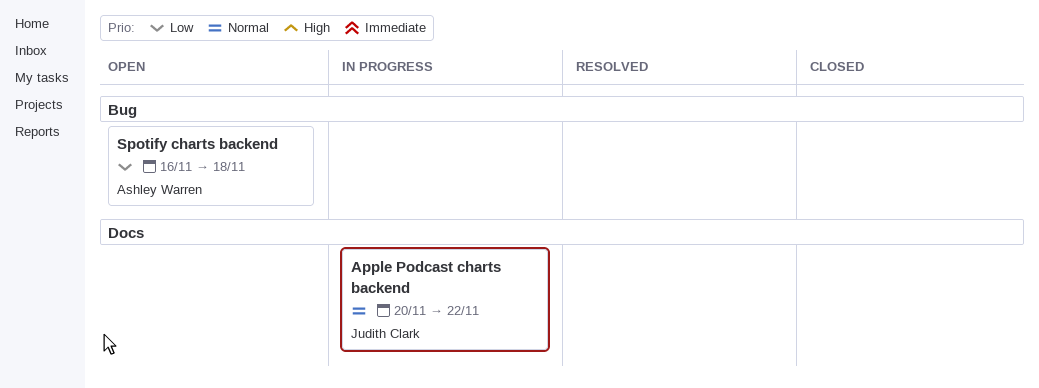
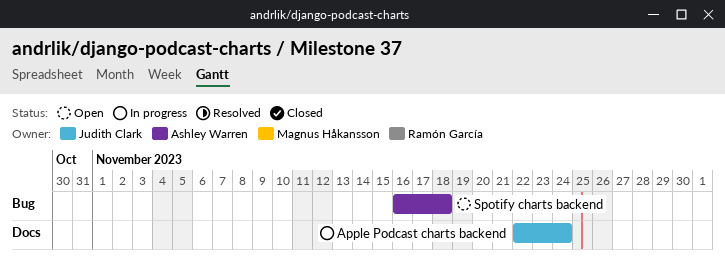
Apple Podcast charts backend, start: Nov 20 -> Nov 22
Apple Podcast charts backend, due: Nov 22 -> Nov 24

